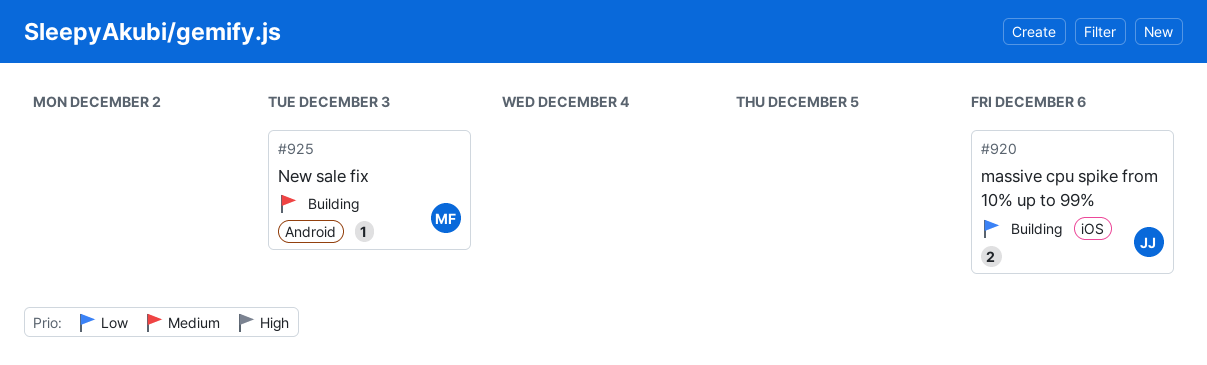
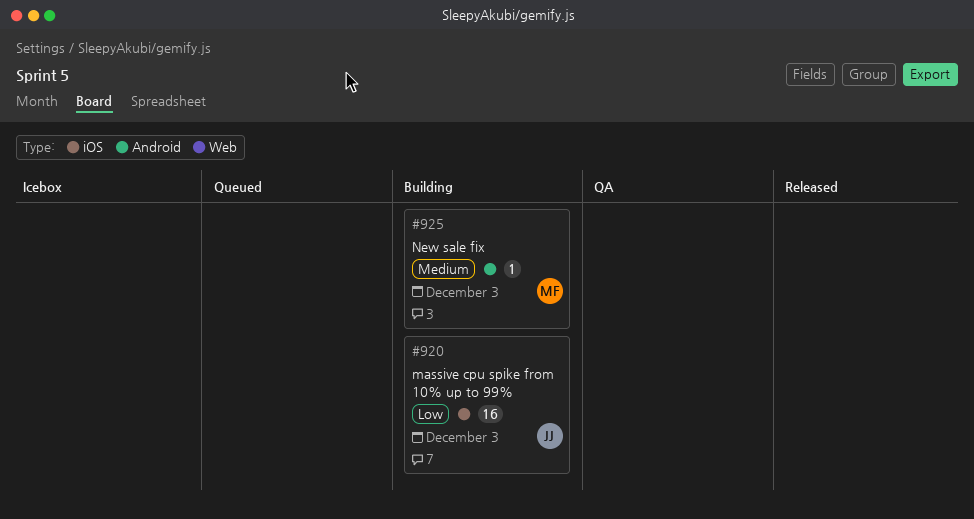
#920, estimate: 2 -> 16
#920, due: Dec 6 -> Dec 3

